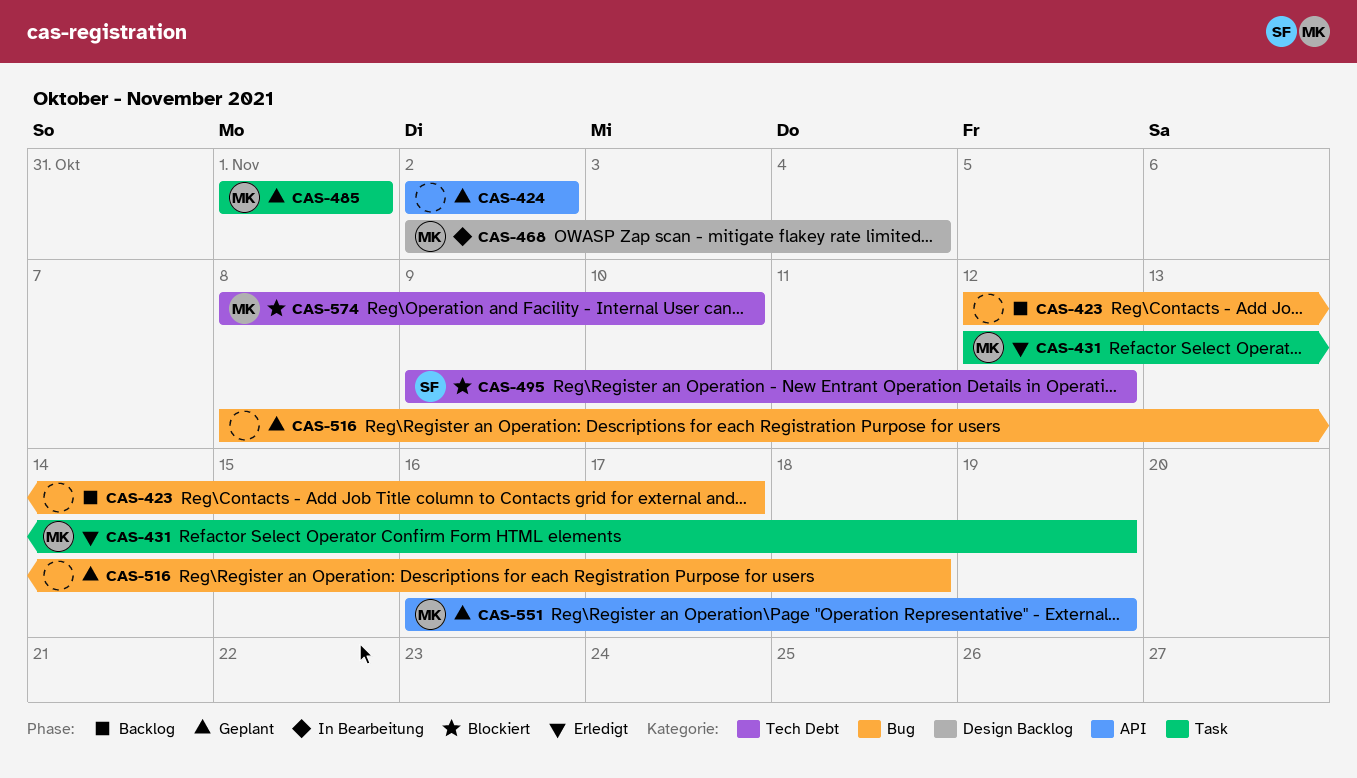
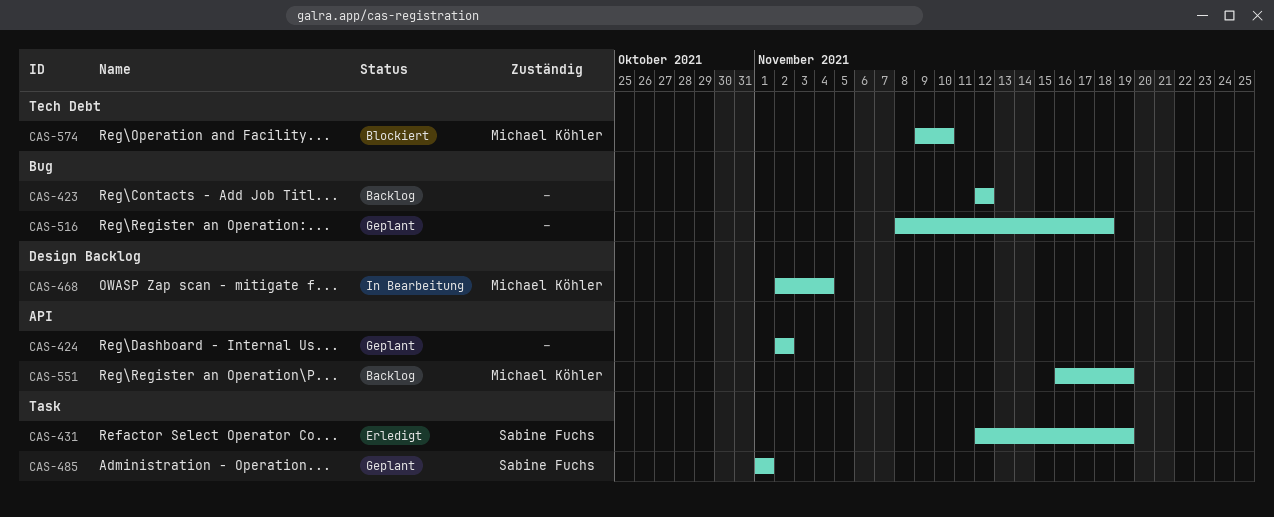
CAS-423, due: Nov 17 -> Nov 12
CAS-431, owner: Michael Köhler -> Sabine Fuchs
CAS-485, owner: Michael Köhler -> Sabine Fuchs
CAS-495: present -> none
CAS-551, status: Geplant -> Backlog
CAS-574, start: Nov 8 -> Nov 9

